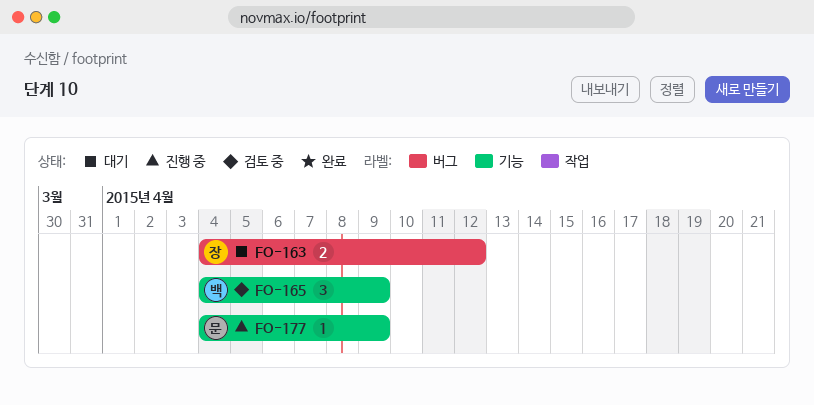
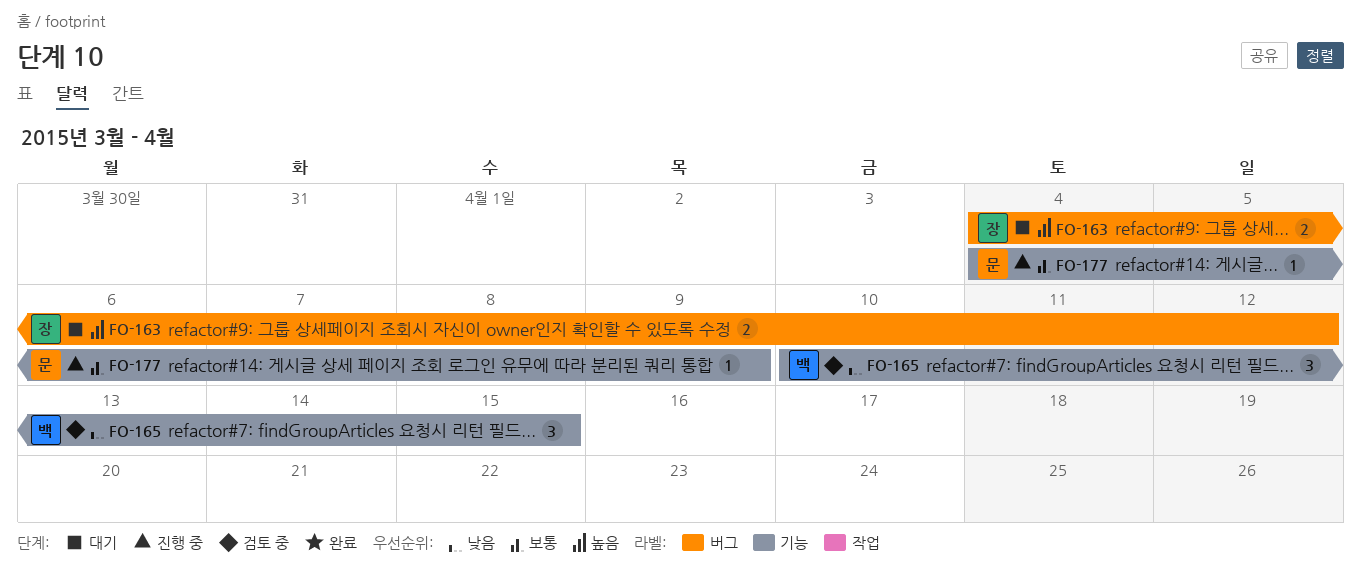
FO-165, start: Apr 4 -> Apr 10
FO-165, due: Apr 9 -> Apr 15

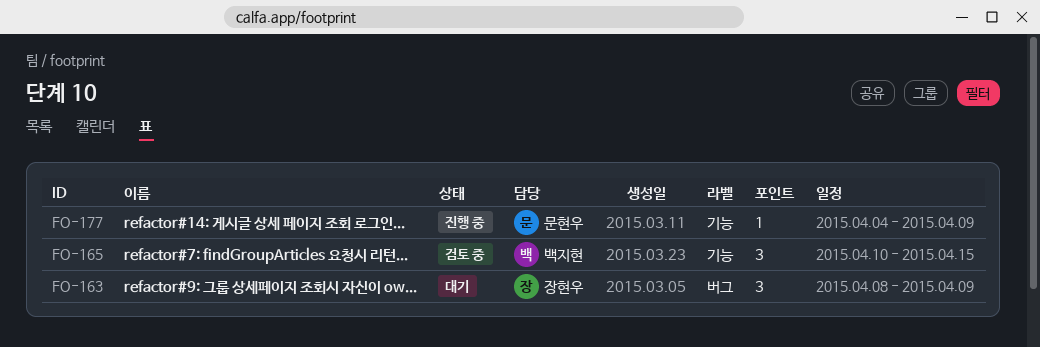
FO-163, estimate: 2 -> 3
FO-163, start: Apr 4 -> Apr 8
FO-163, due: Apr 12 -> Apr 9

